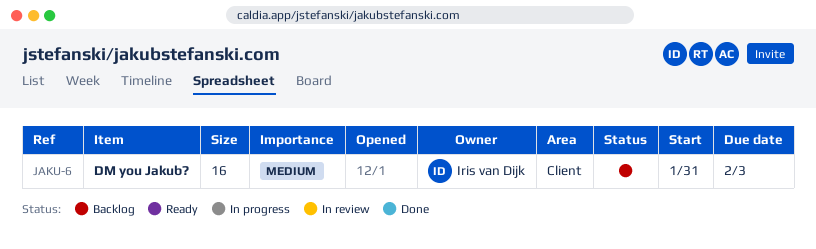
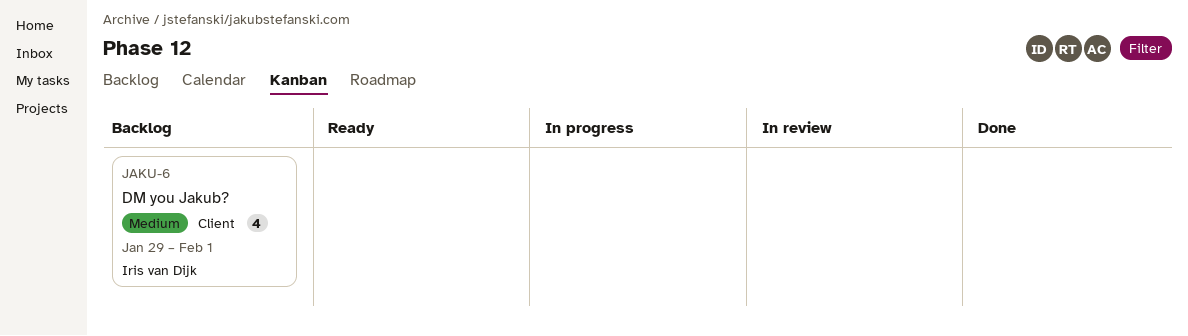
JAKU-6, estimate: 16 -> 4
JAKU-6, start: Jan 31 -> Jan 29
JAKU-6, due: Feb 3 -> Feb 1

